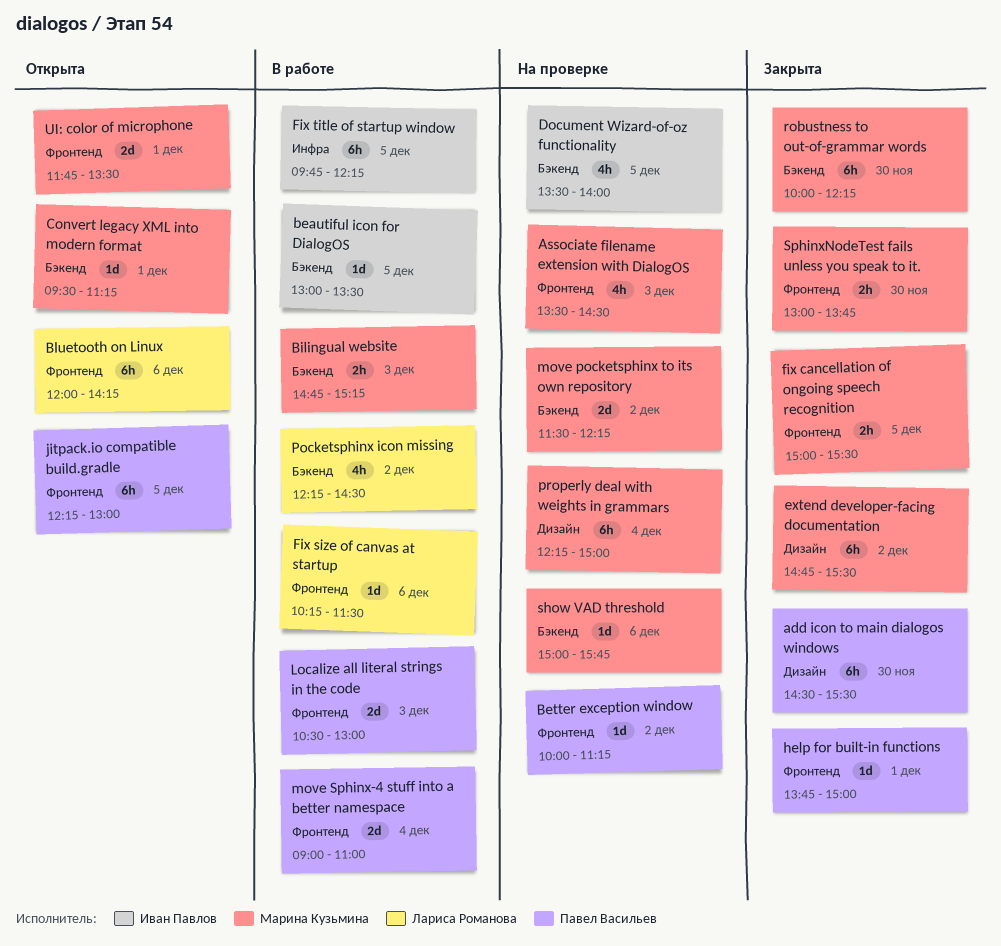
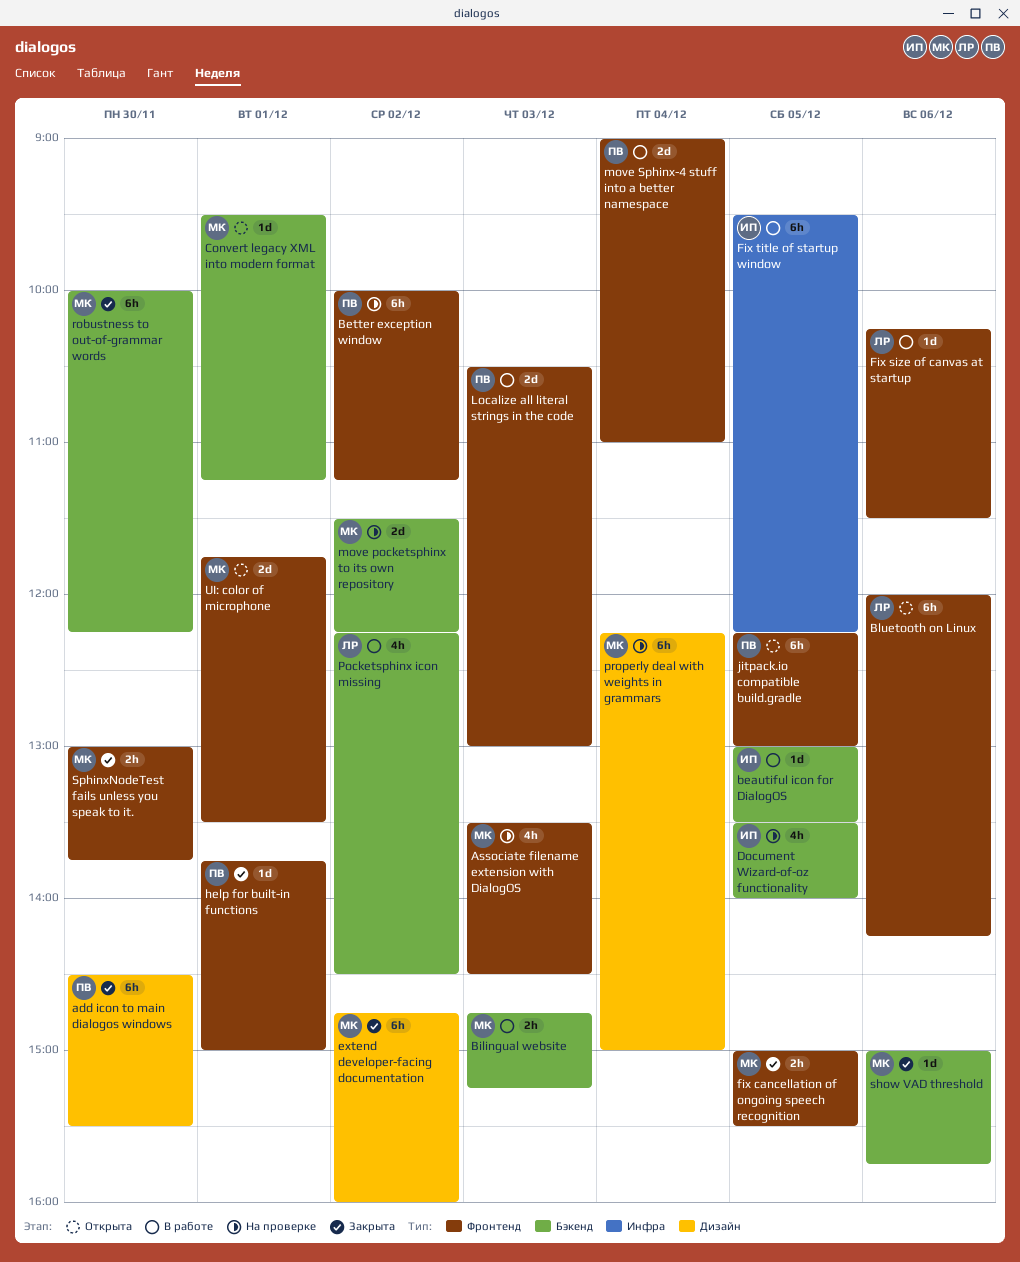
Better exception window, estimate: 1d -> 6h
extend developer-facing documentation, ends: 15:30 -> 16:00
Fix title of startup window, begins: 09:45 -> 09:30
show VAD threshold, status: На проверке -> Закрыта

